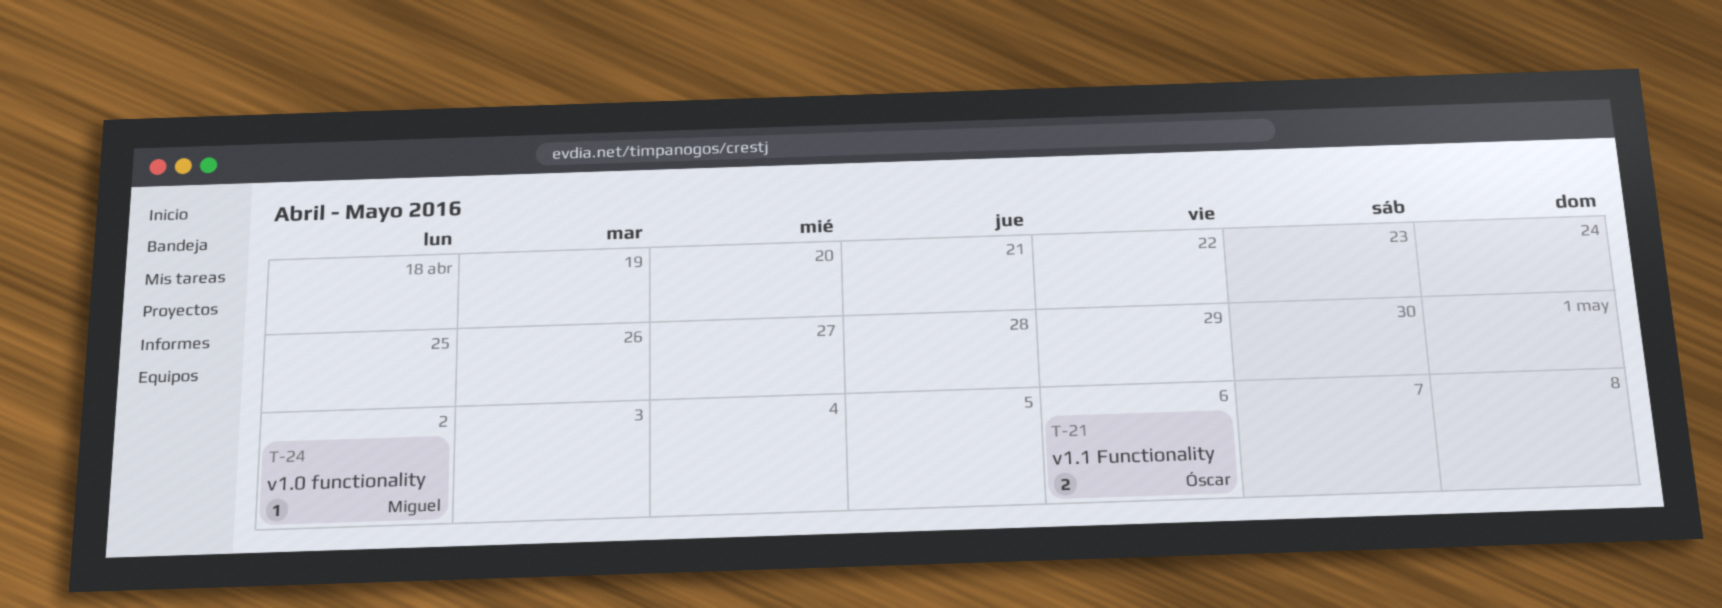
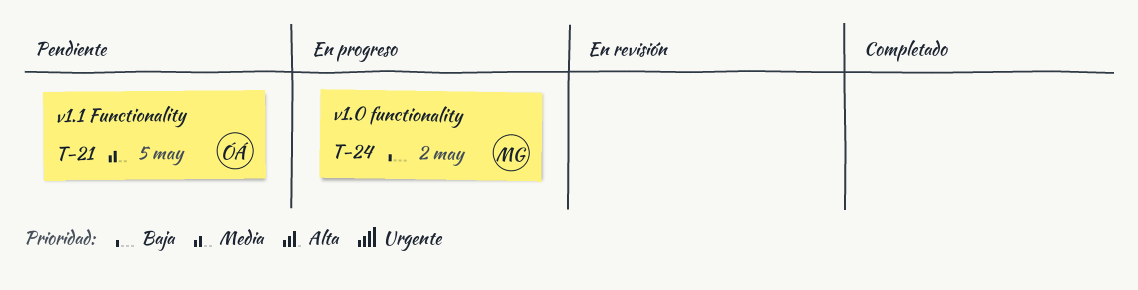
T-21, due: May 6 -> May 5

